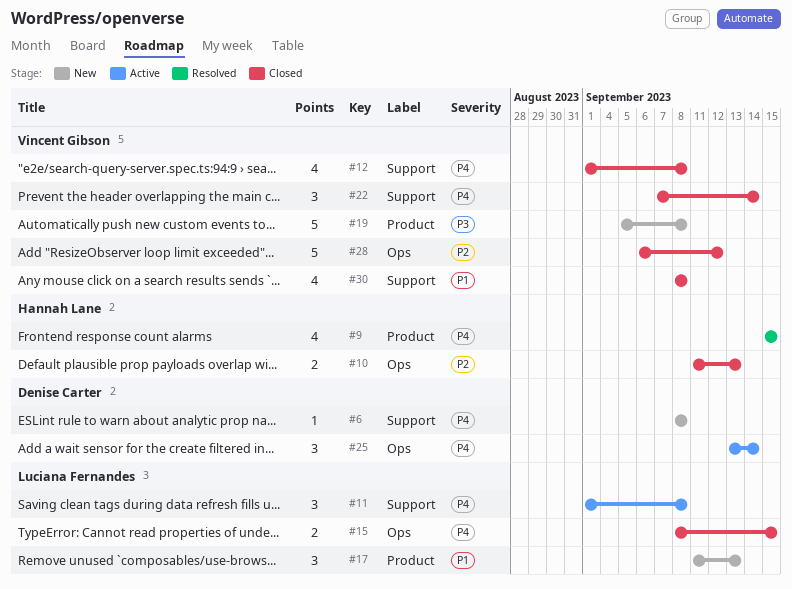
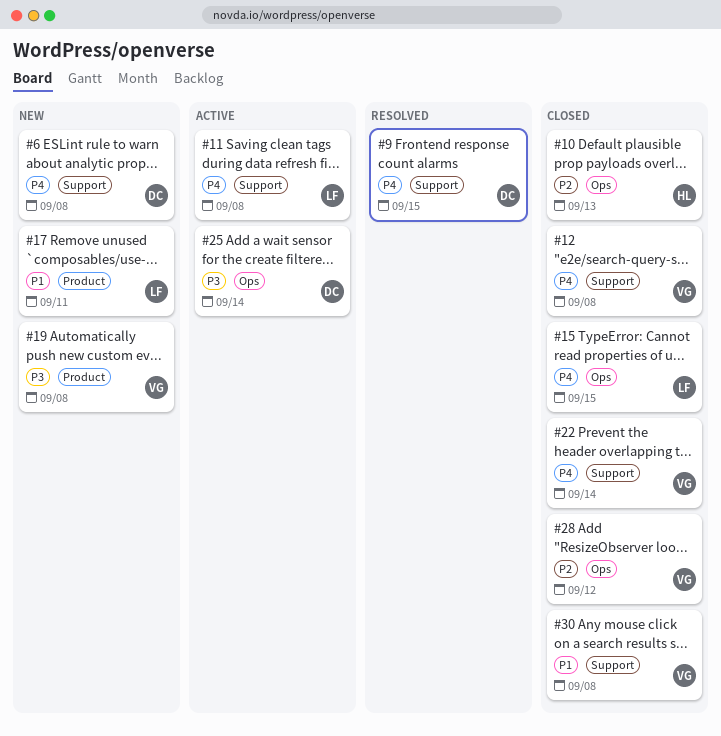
#9, owner: Hannah Lane -> Denise Carter
#9, label: Product -> Support
#17, due: Sep 13 -> Sep 11
#25, priority: P4 -> P3

